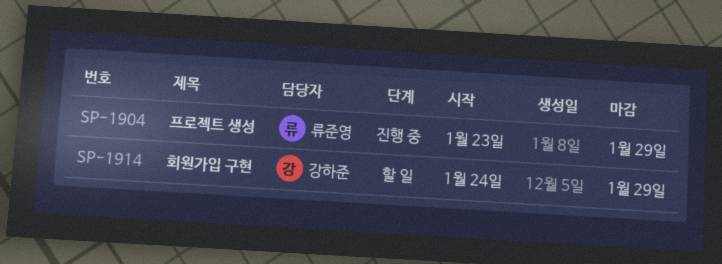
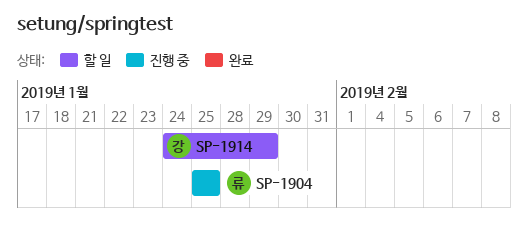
SP-1904, start: Jan 23 -> Jan 25
SP-1904, due: Jan 29 -> Jan 25

